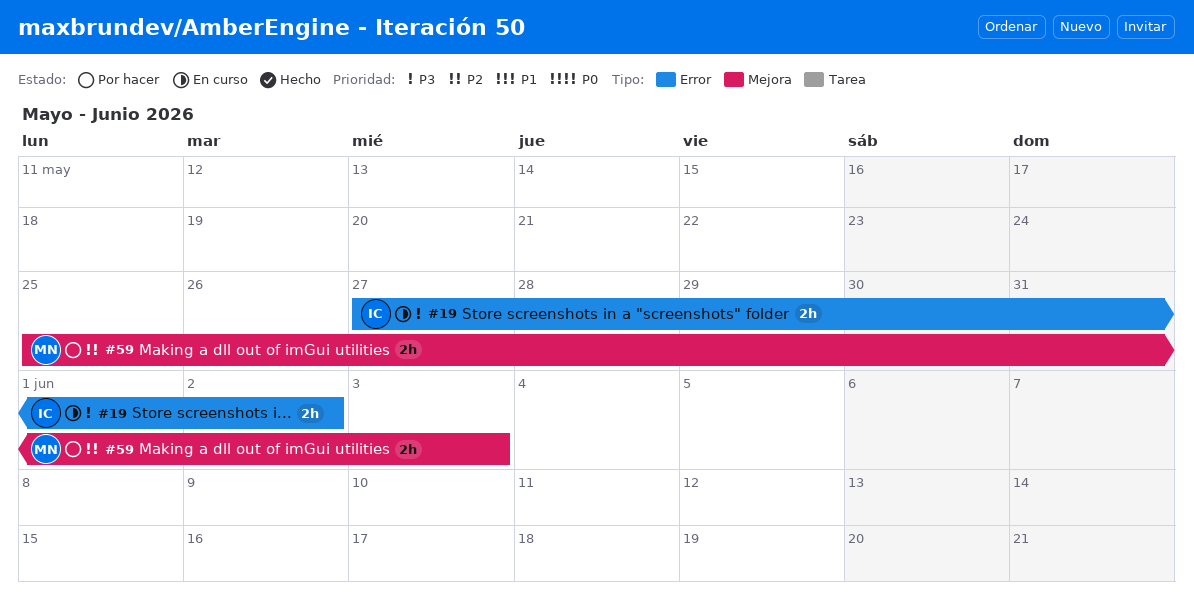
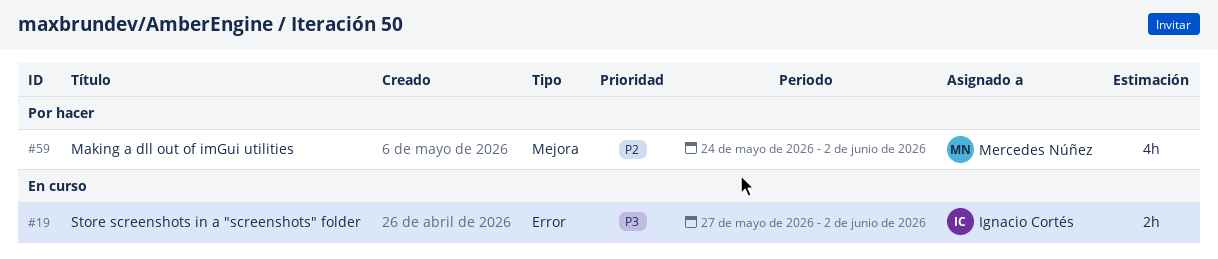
#59, estimate: 2h -> 4h
#59, start: May 25 -> May 24
#59, due: Jun 3 -> Jun 2

